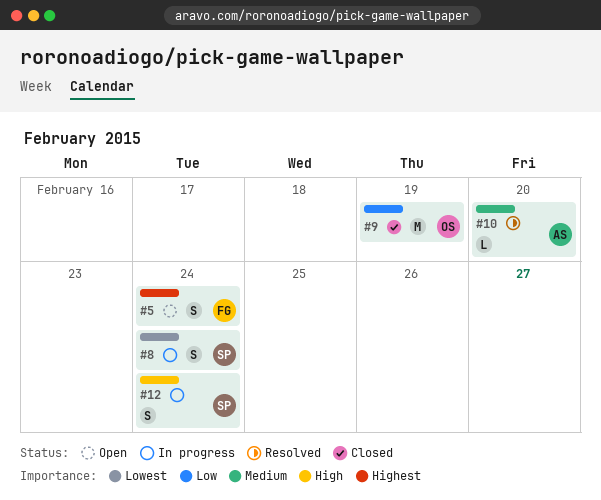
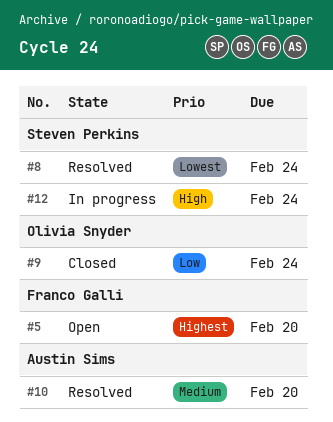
#5, due: Feb 24 -> Feb 20
#8, status: In progress -> Resolved
#9, due: Feb 19 -> Feb 24

